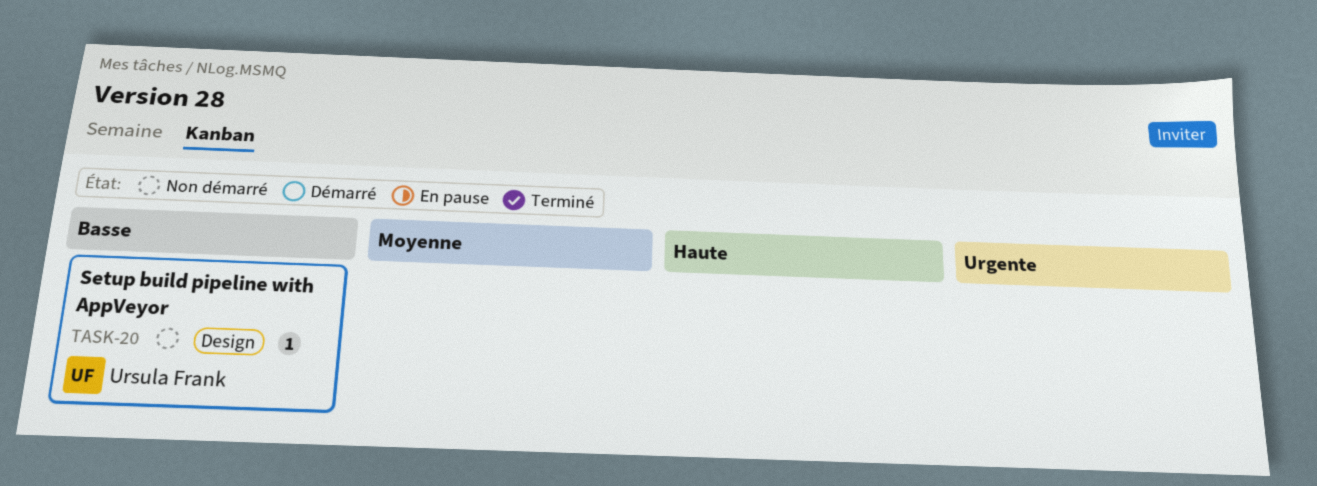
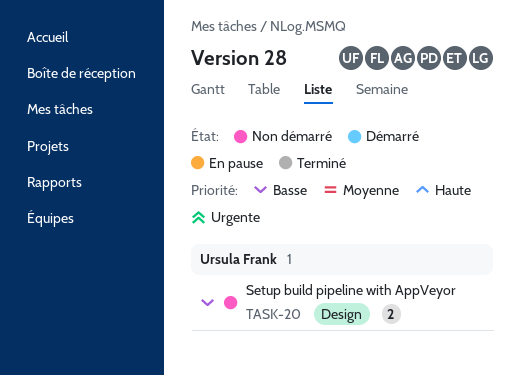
TASK-20, estimate: 1 -> 2

